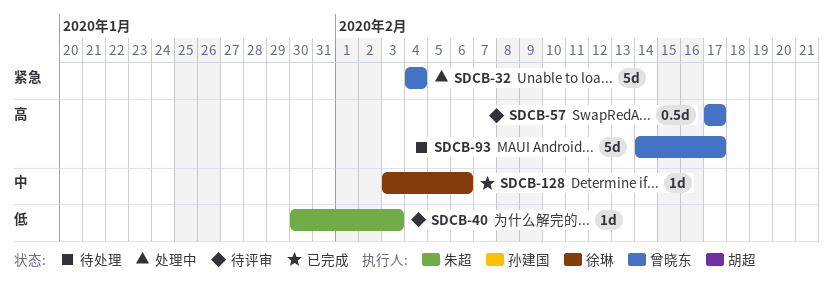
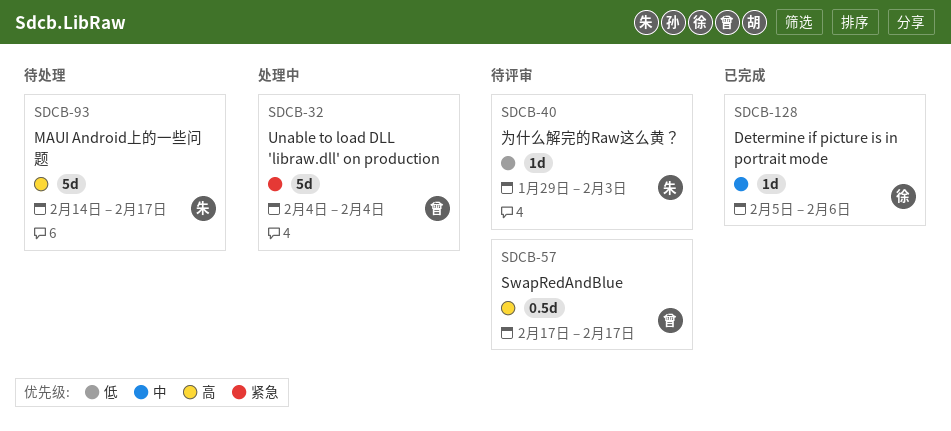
SDCB-40, start: Jan 30 -> Jan 29
SDCB-93, owner: 曾晓东 -> 朱超
SDCB-128, start: Feb 3 -> Feb 5

